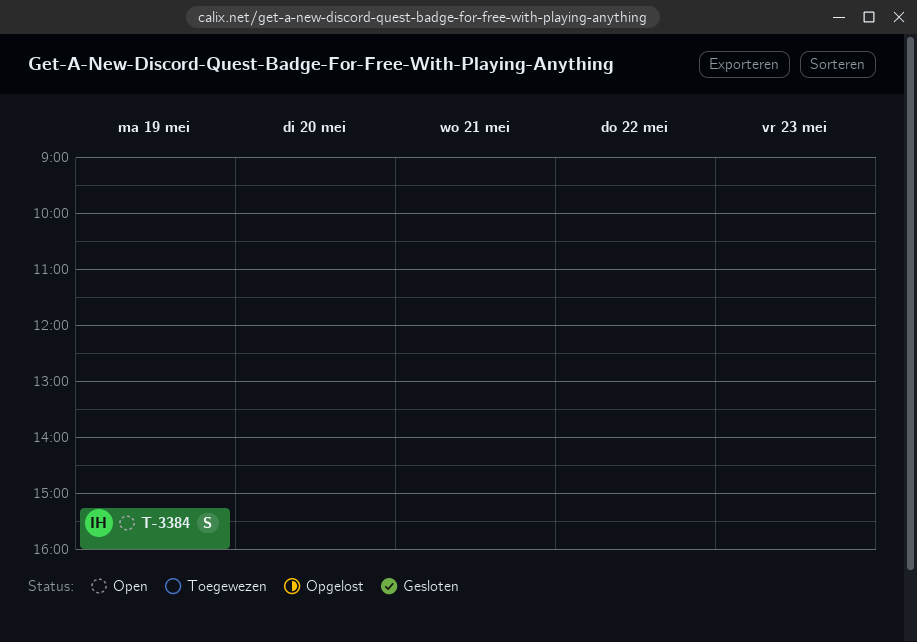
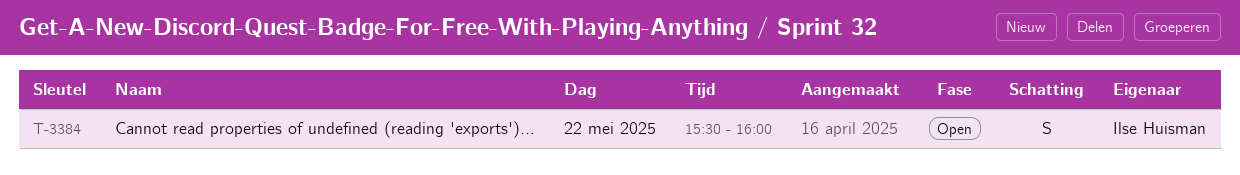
T-3384, day: May 19 -> May 22
T-3384, begins: 15:15 -> 15:30

